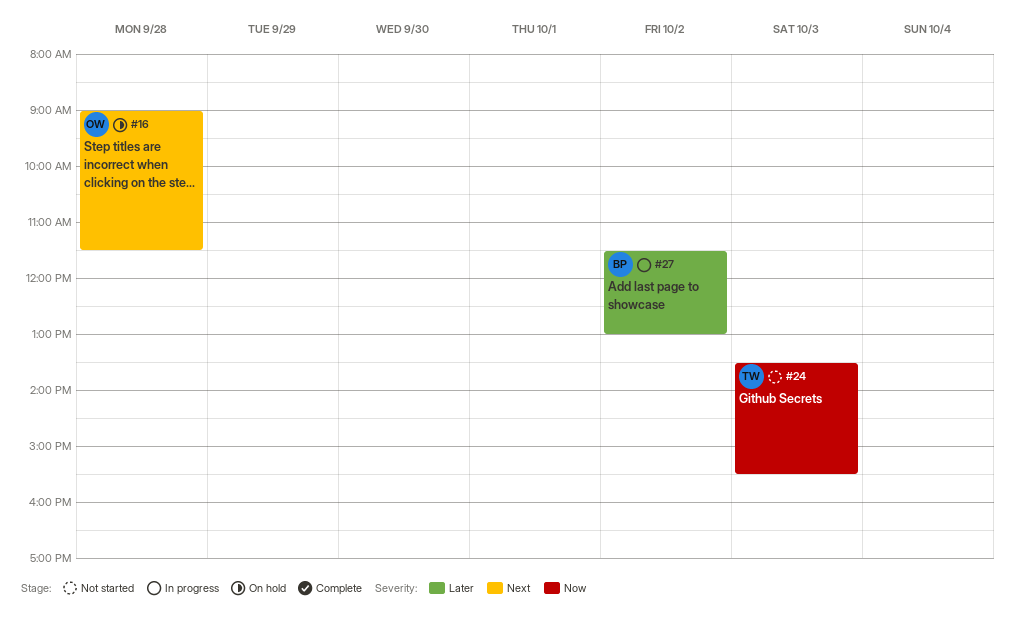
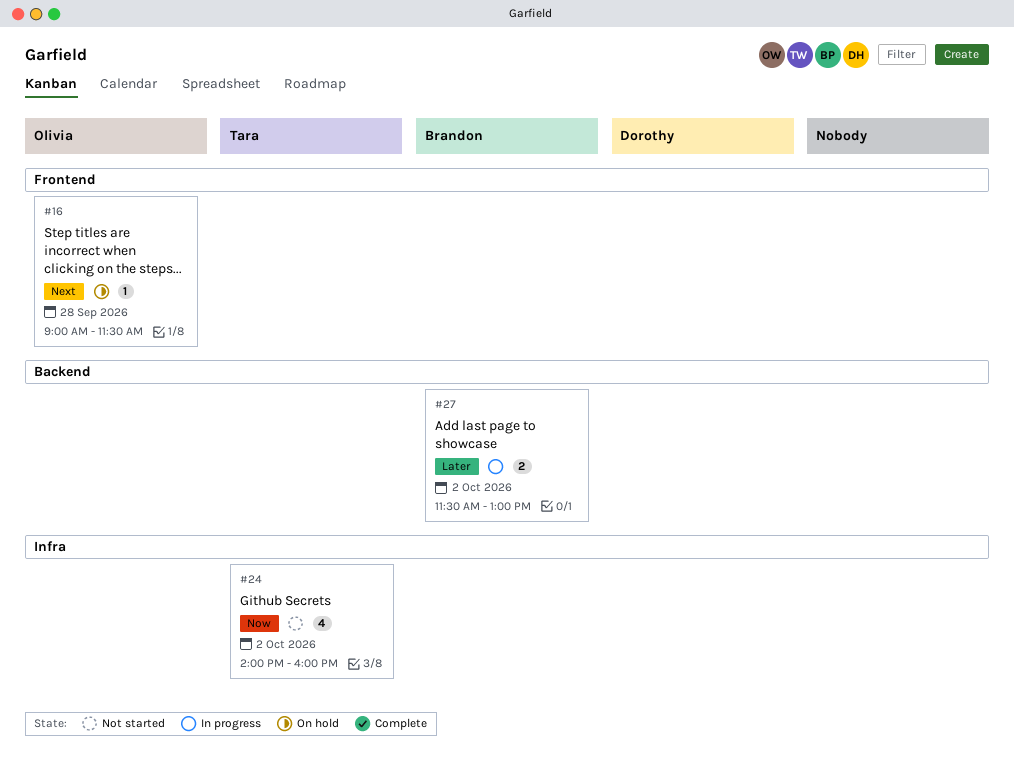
#24, day: Oct 3 -> Oct 2
#24, begins: 13:30 -> 14:00
#24, ends: 15:30 -> 16:00

